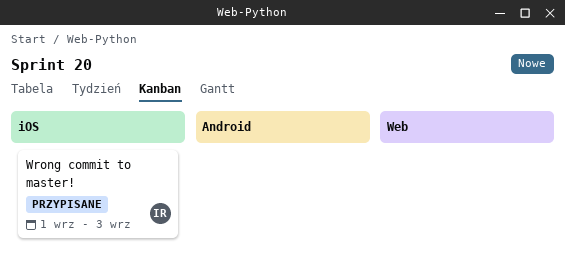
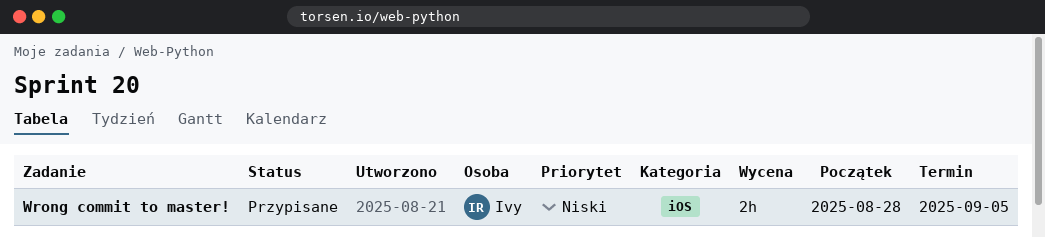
Wrong commit to master!, start: Sep 1 -> Aug 28
Wrong commit to master!, due: Sep 3 -> Sep 5

